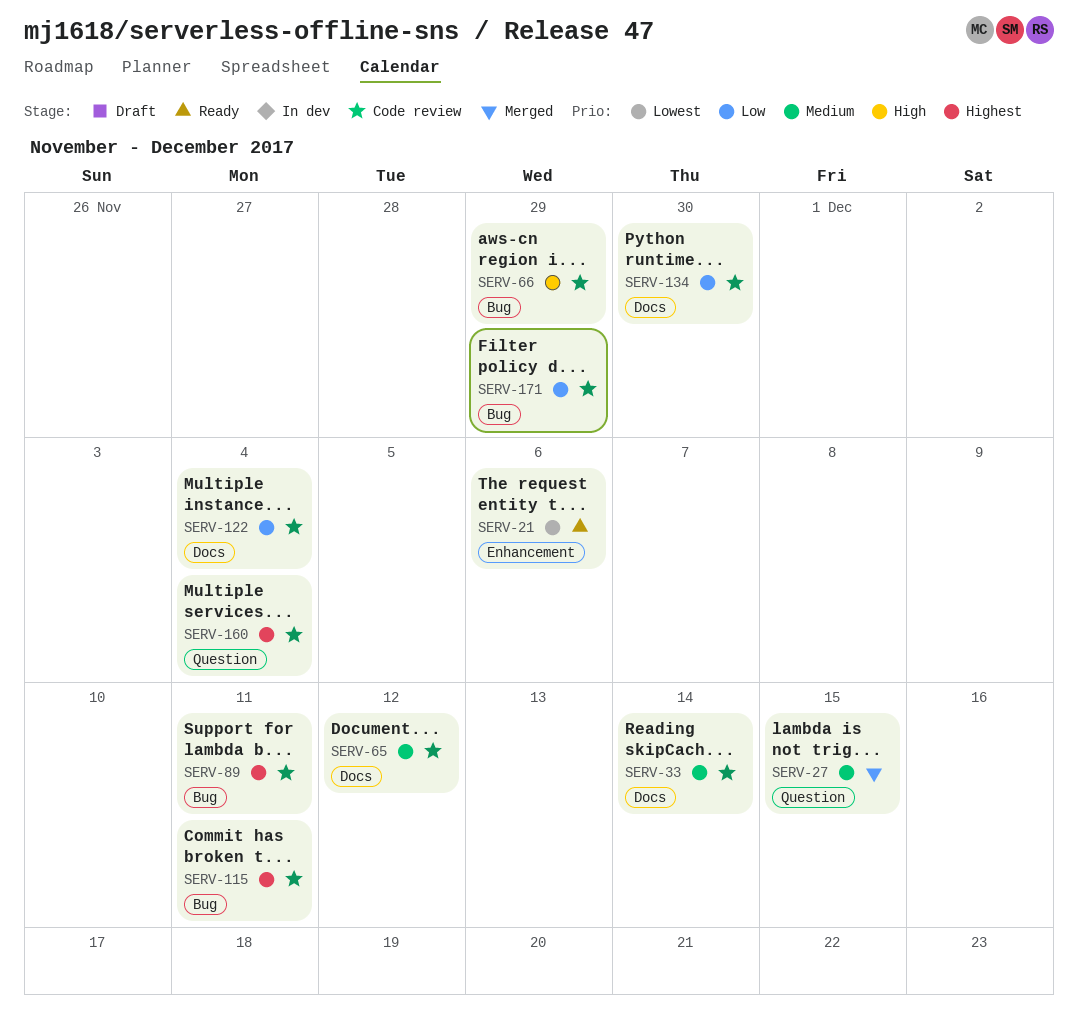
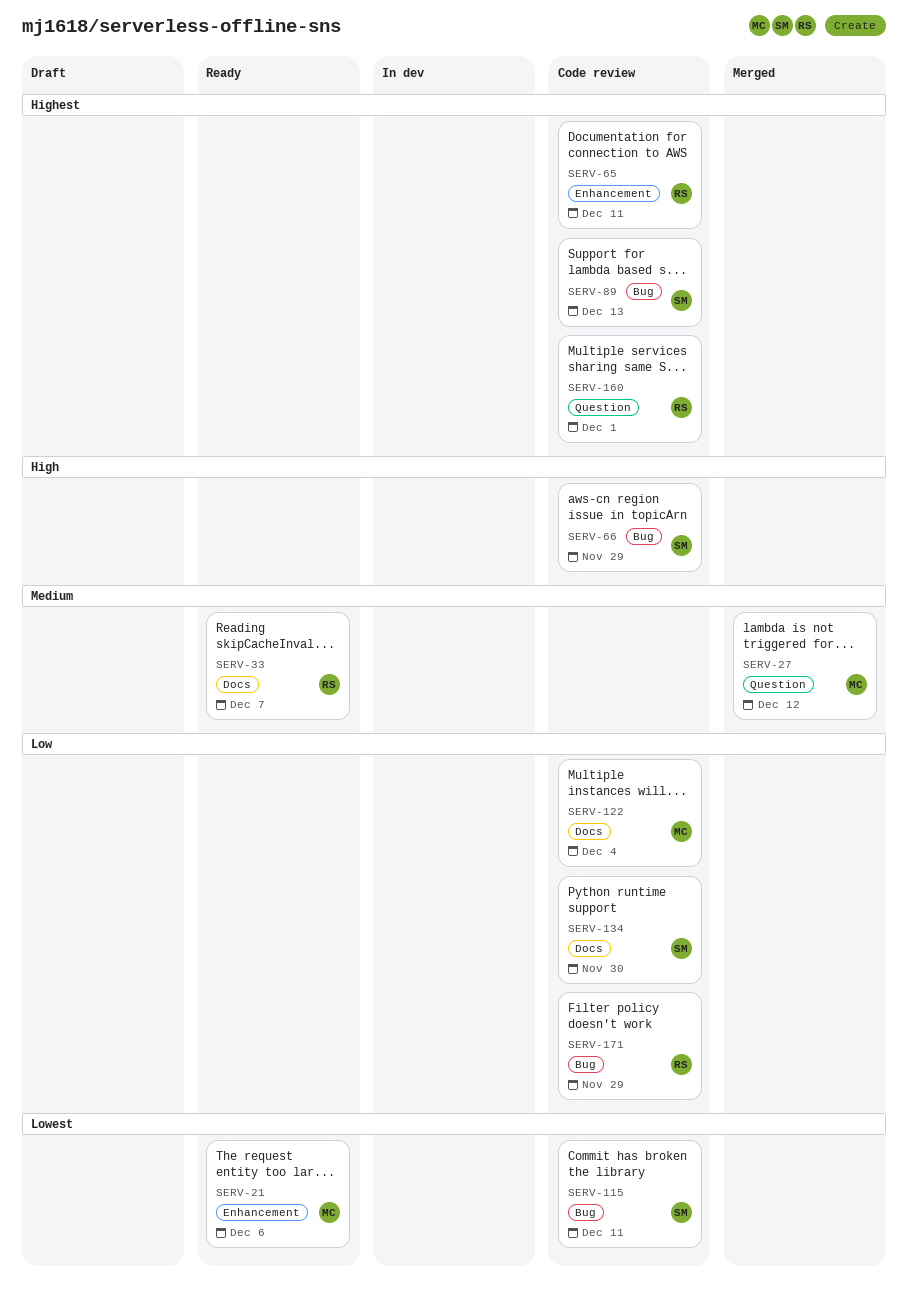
SERV-27, due: Dec 15 -> Dec 12
SERV-33, status: Code review -> Ready
SERV-33, due: Dec 14 -> Dec 7
SERV-65, priority: Medium -> Highest
SERV-65, label: Docs -> Enhancement
SERV-65, due: Dec 12 -> Dec 11
SERV-89, due: Dec 11 -> Dec 13
SERV-115, priority: Highest -> Lowest
SERV-160, due: Dec 4 -> Dec 1

